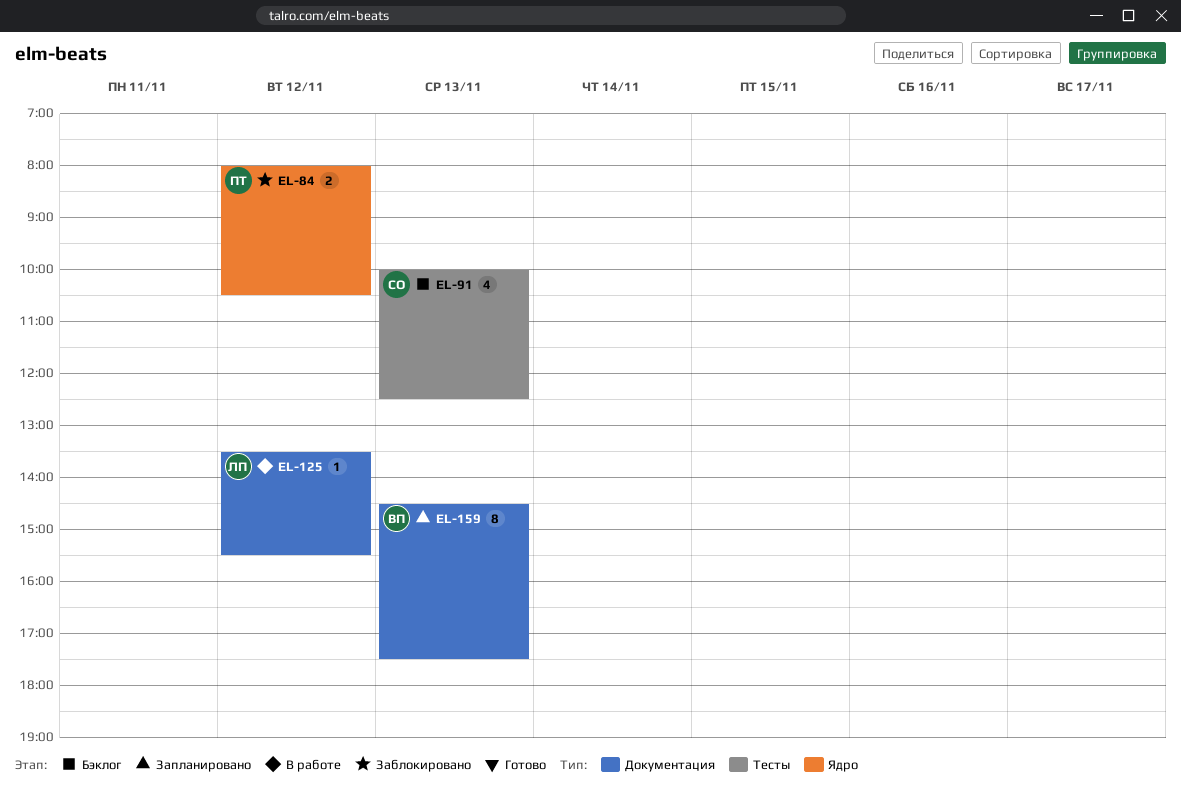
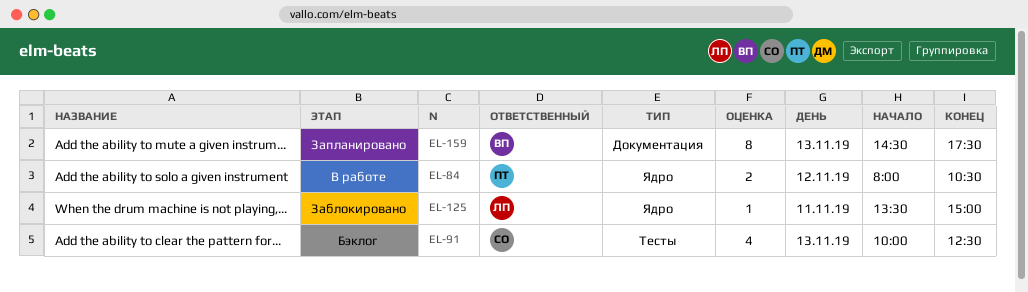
EL-84, status: Заблокировано -> В работе
EL-125, status: В работе -> Заблокировано
EL-125, label: Документация -> Ядро
EL-125, day: Nov 12 -> Nov 11
EL-125, ends: 15:30 -> 15:00

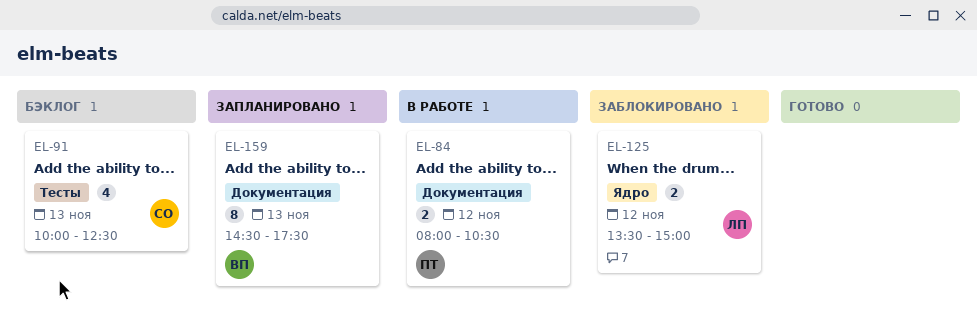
EL-84, label: Ядро -> Документация
EL-125, estimate: 1 -> 2
EL-125, day: Nov 11 -> Nov 12

